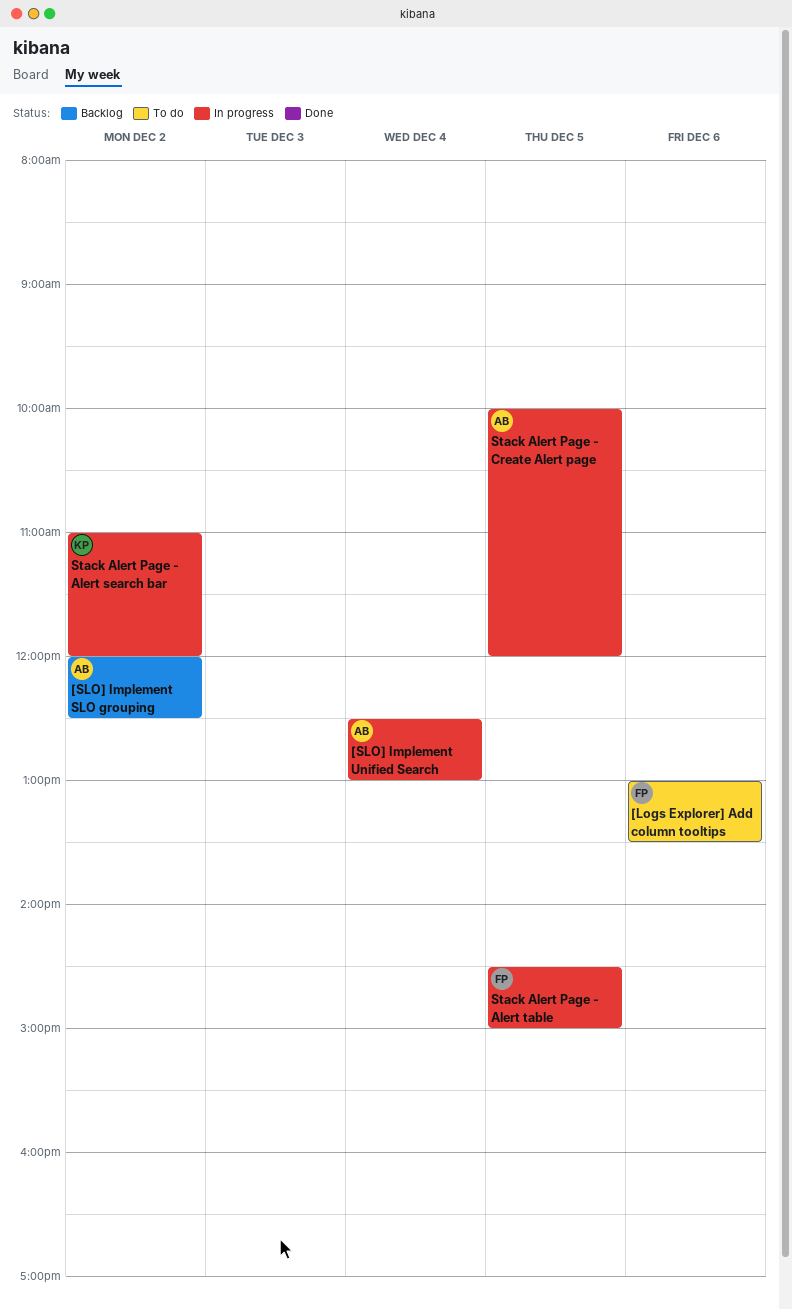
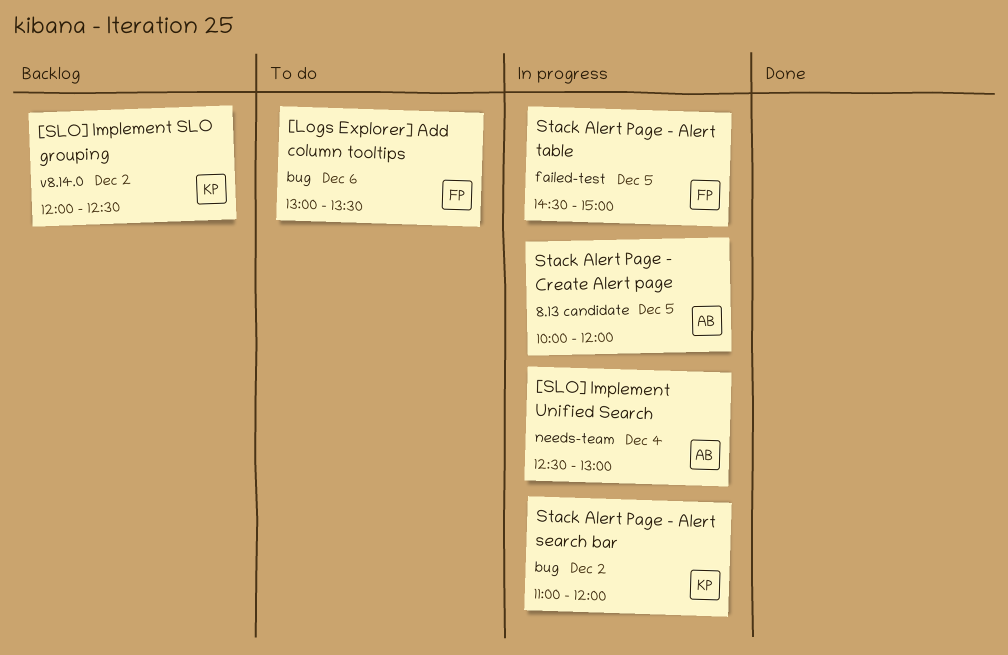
[SLO] Implement SLO grouping, owner: AB -> KP

